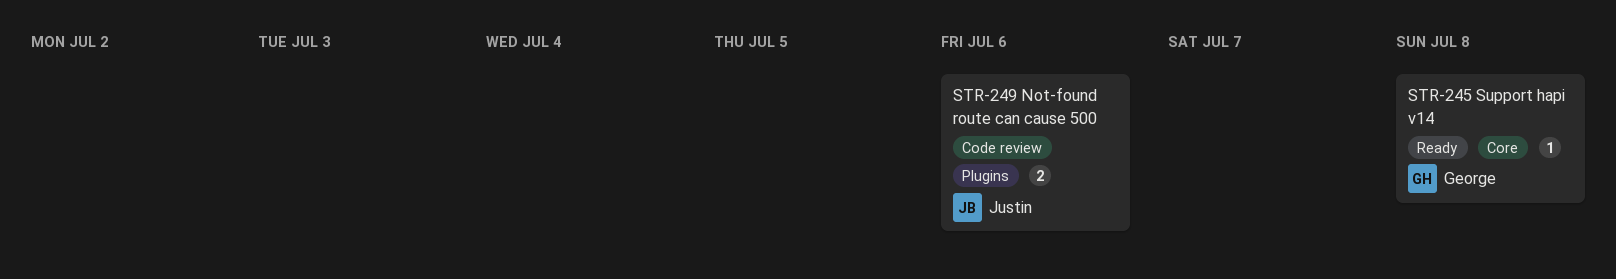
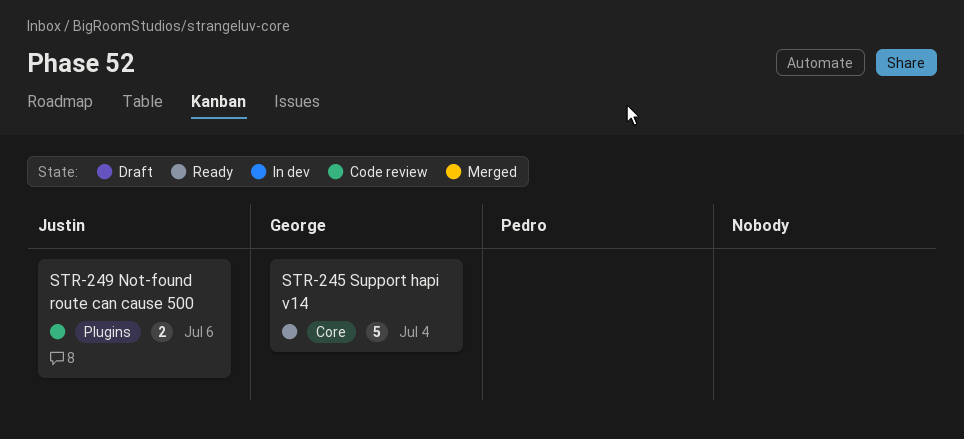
STR-245, estimate: 1 -> 5
STR-245, due: Jul 8 -> Jul 4

